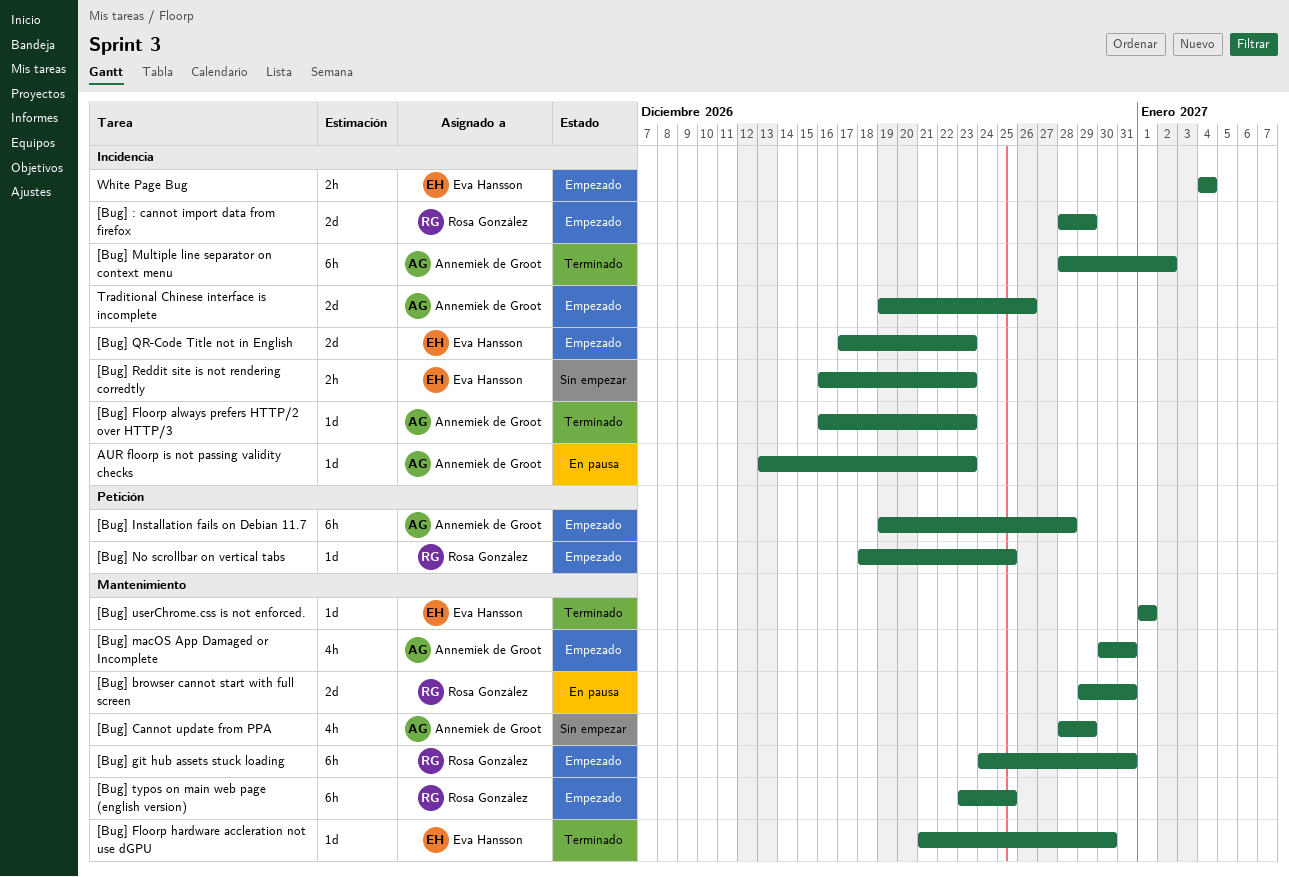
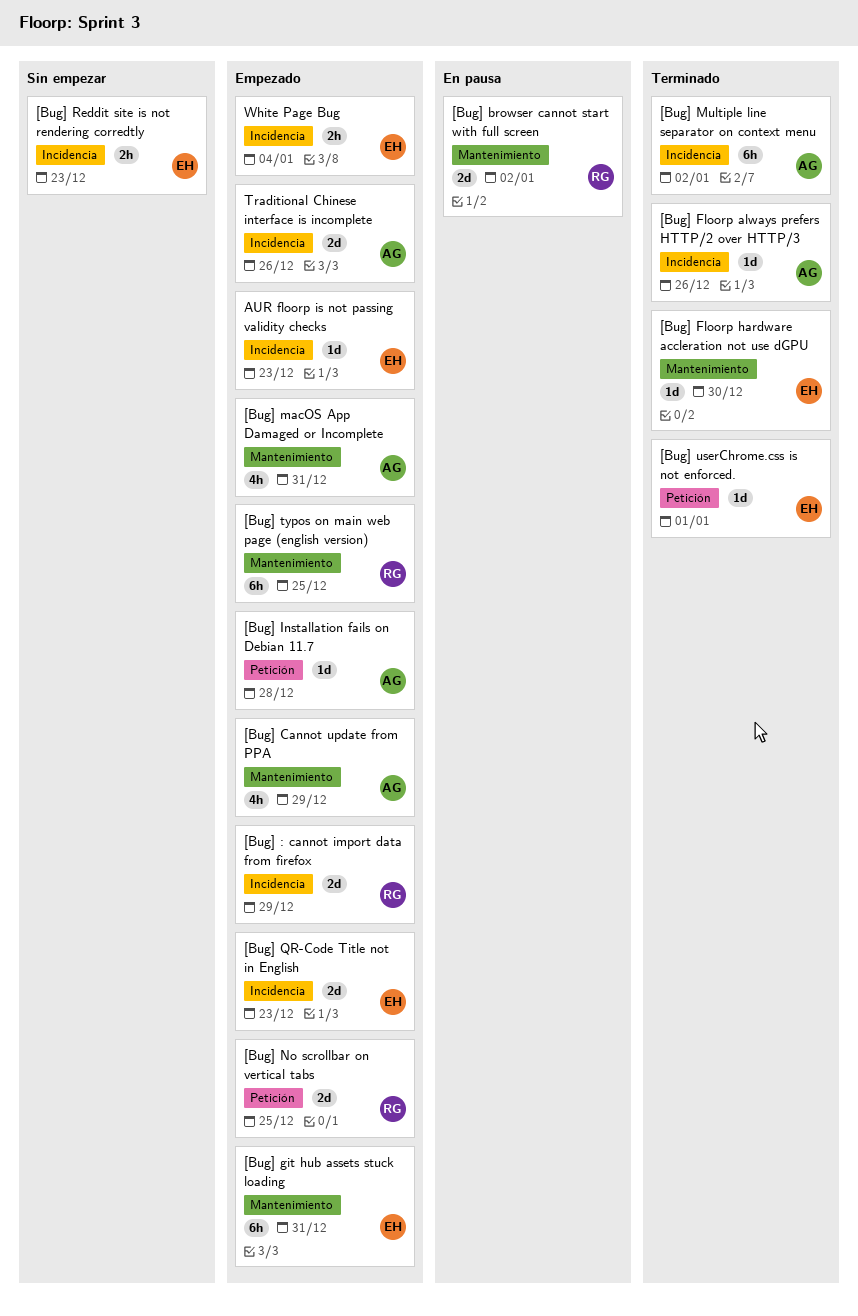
[Bug] browser cannot start with full screen, due: Dec 31 -> Jan 2
[Bug] Cannot update from PPA, status: Sin empezar -> Empezado
[Bug] Floorp always prefers HTTP/2 over HTTP/3, due: Dec 23 -> Dec 26
[Bug] git hub assets stuck loading, owner: Rosa González -> Eva Hansson
[Bug] Installation fails on Debian 11.7, estimate: 6h -> 1d
[Bug] No scrollbar on vertical tabs, estimate: 1d -> 2d
[Bug] userChrome.css is not enforced., label: Mantenimiento -> Petición
AUR floorp is not passing validity checks, status: En pausa -> Empezado
AUR floorp is not passing validity checks, owner: Annemiek de Groot -> Eva Hansson

